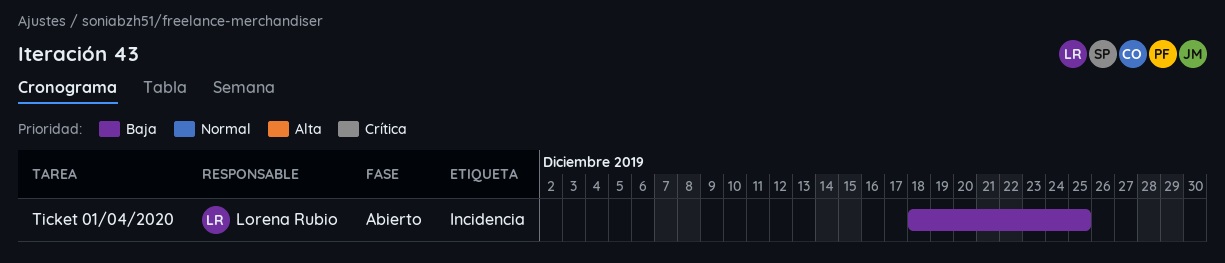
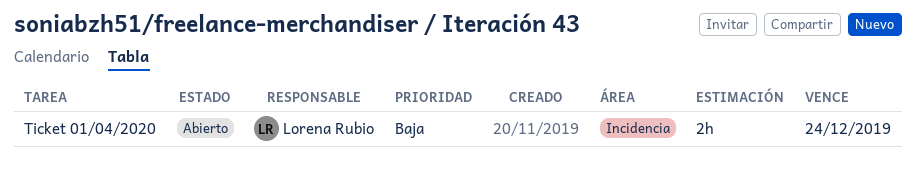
Ticket 01/04/2020, due: Dec 25 -> Dec 24

